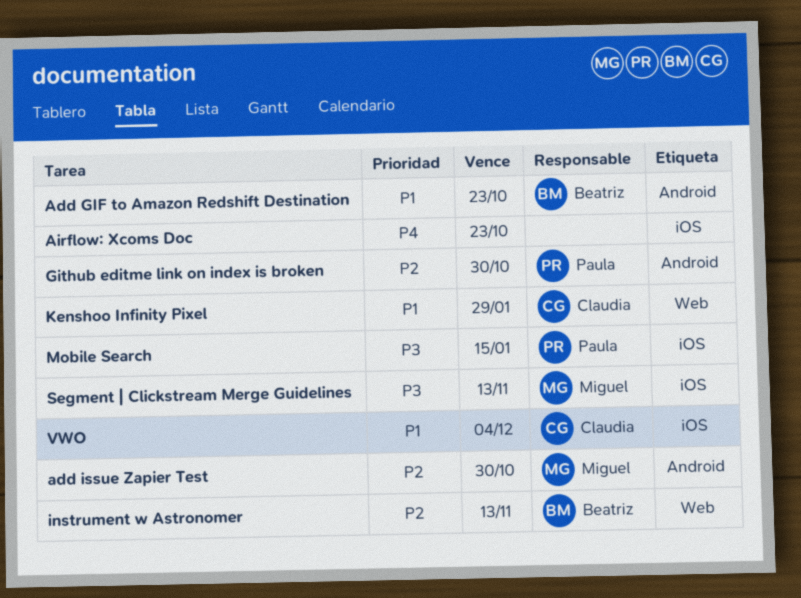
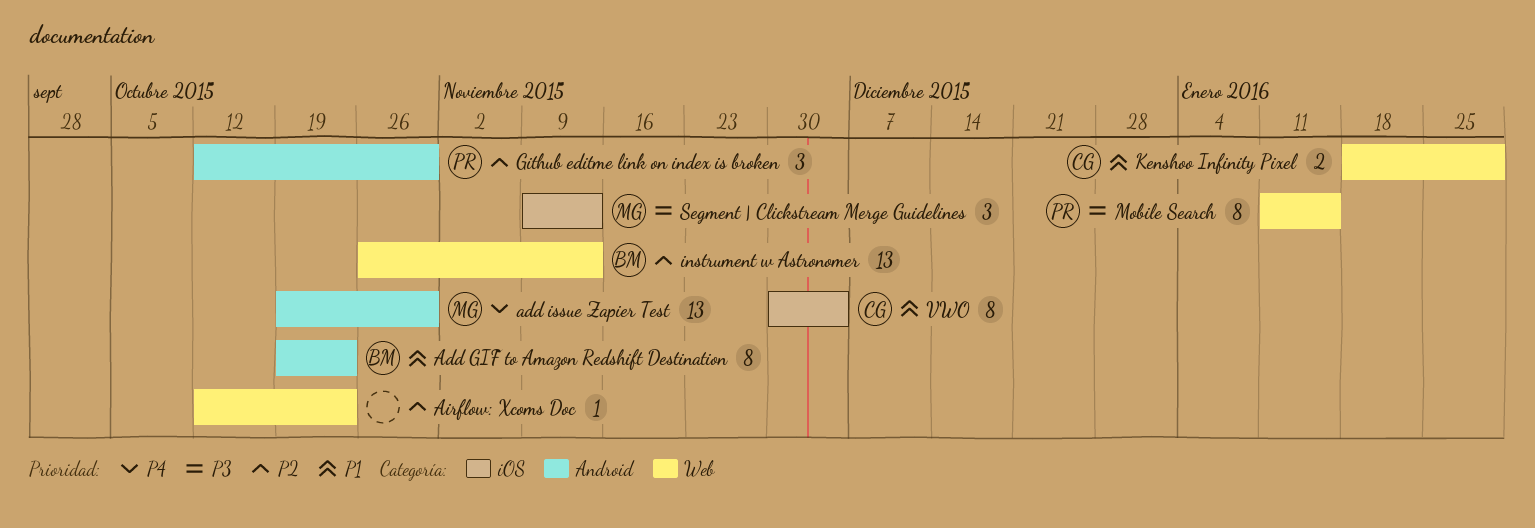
add issue Zapier Test, priority: P2 -> P4
Airflow: Xcoms Doc, priority: P4 -> P2
Airflow: Xcoms Doc, label: iOS -> Web
Mobile Search, label: iOS -> Web

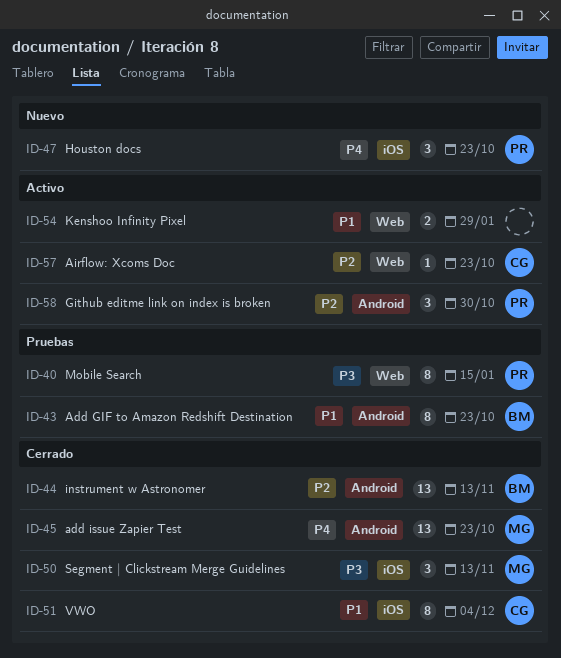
add issue Zapier Test, due: Oct 30 -> Oct 23
Airflow: Xcoms Doc, owner: none -> CG
Houston docs: none -> present
instrument w Astronomer, label: Web -> Android
Kenshoo Infinity Pixel, owner: CG -> none

